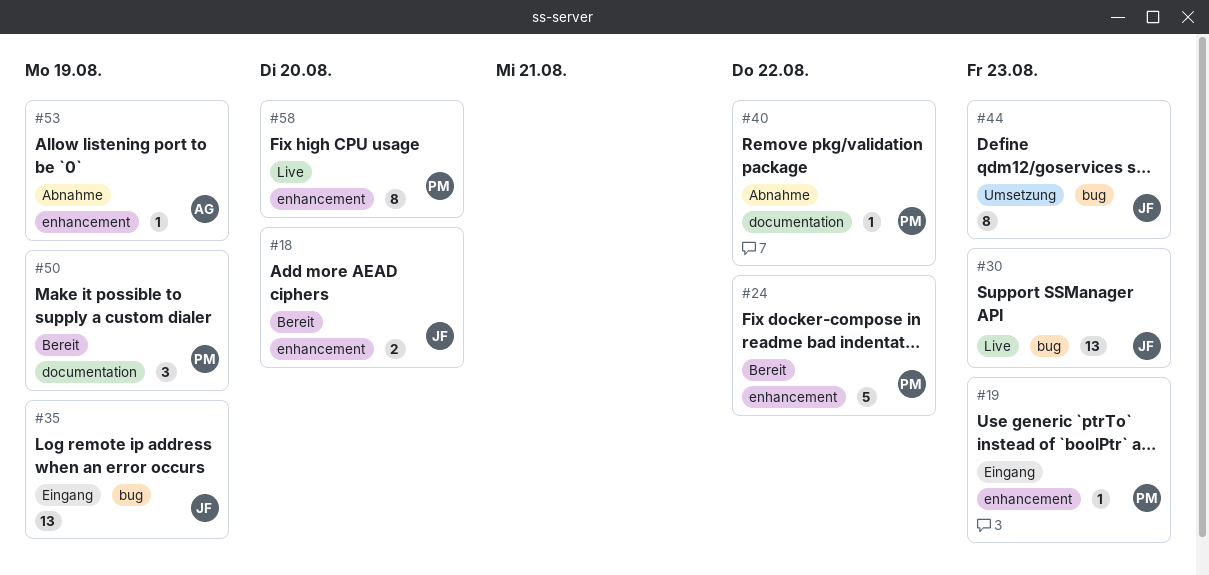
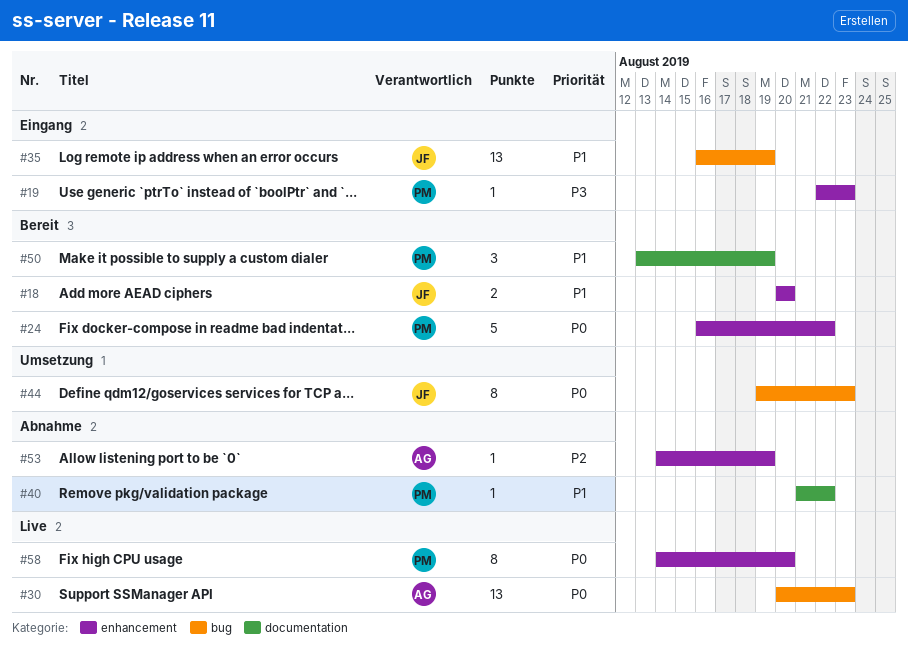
#30, owner: JF -> AG

